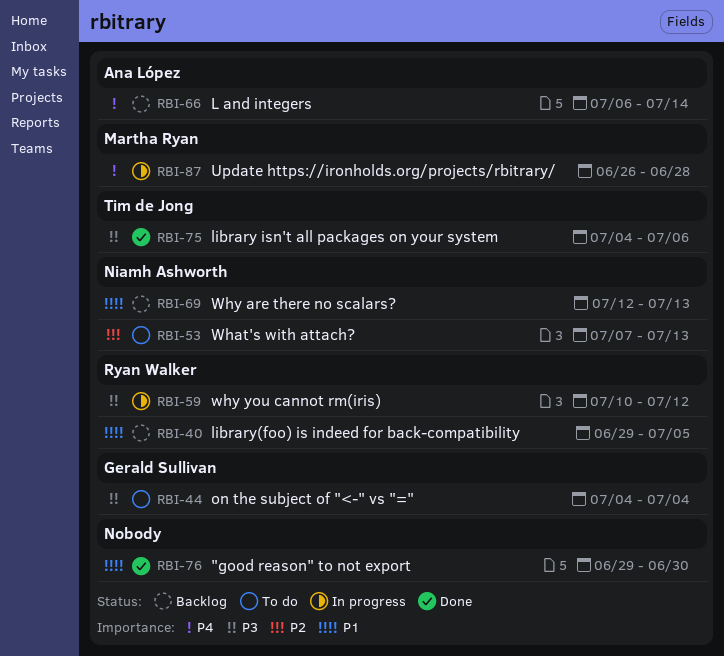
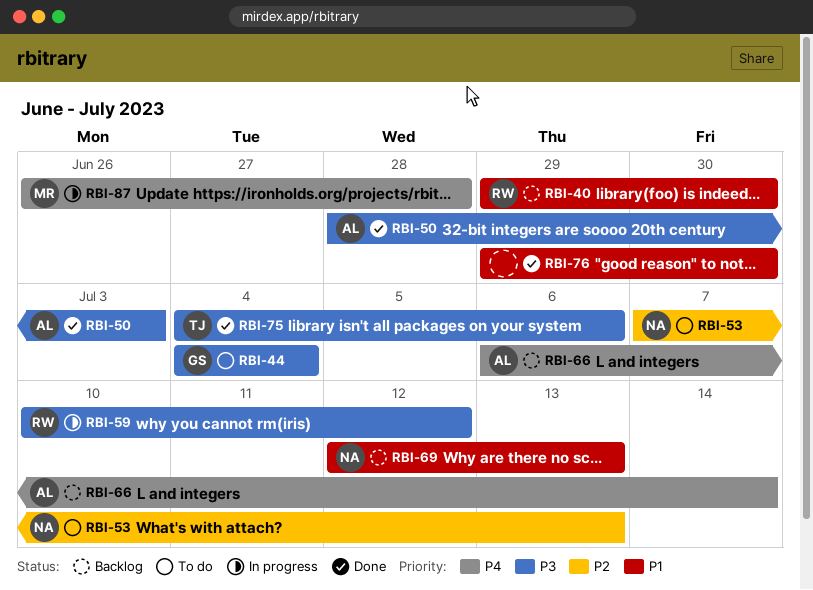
RBI-40, due: Jul 5 -> Jun 30
RBI-50: none -> present

